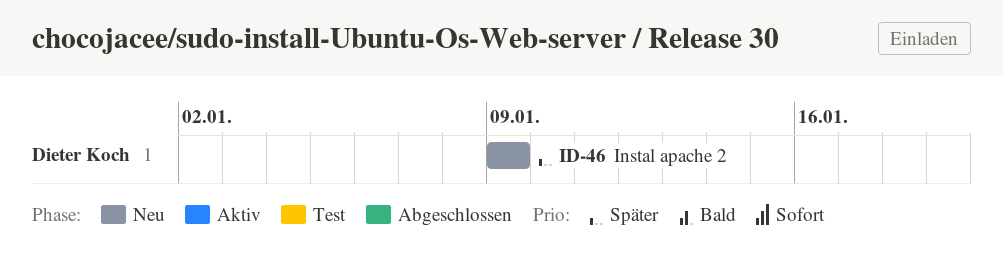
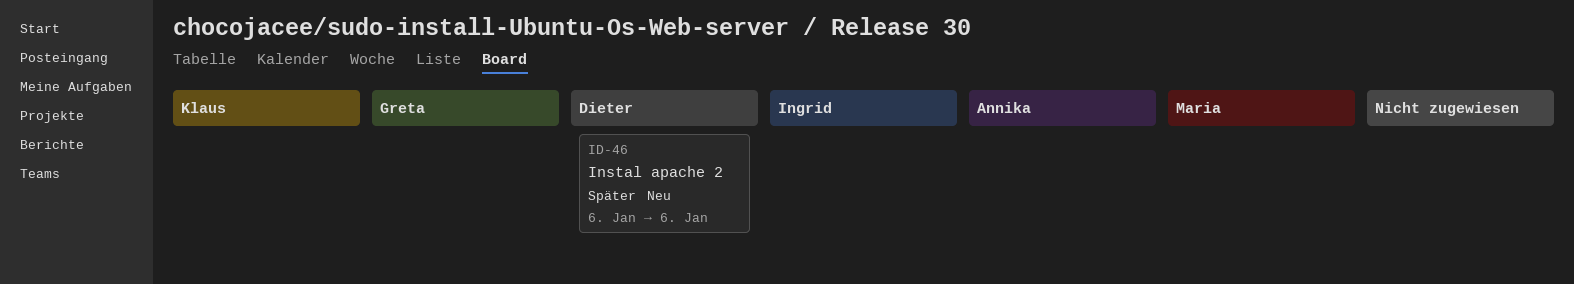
ID-46, start: Jan 9 -> Jan 6
ID-46, due: Jan 9 -> Jan 6

